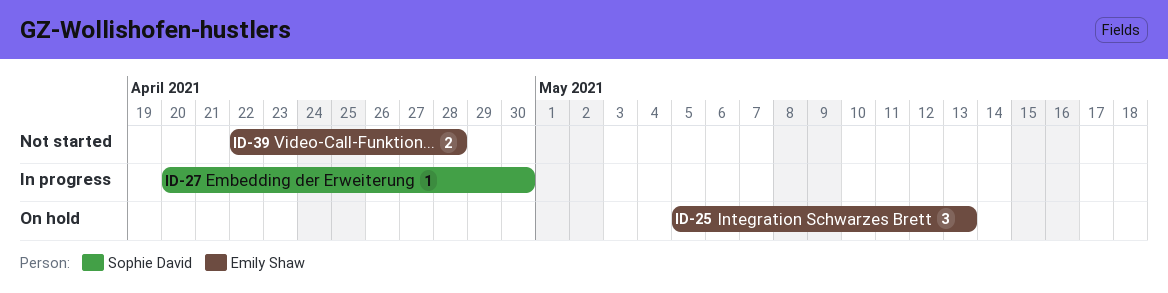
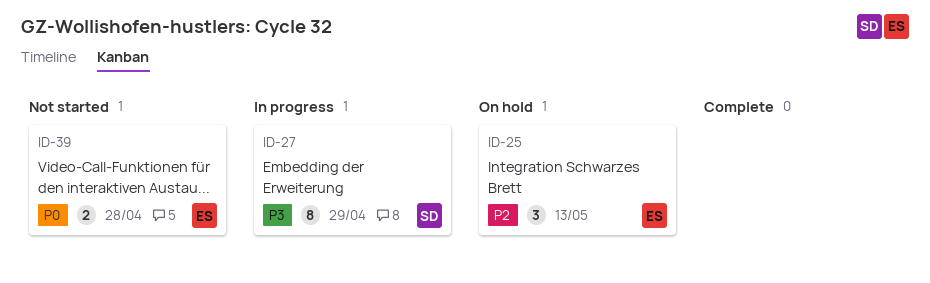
ID-27, estimate: 1 -> 8
ID-27, due: Apr 30 -> Apr 29

